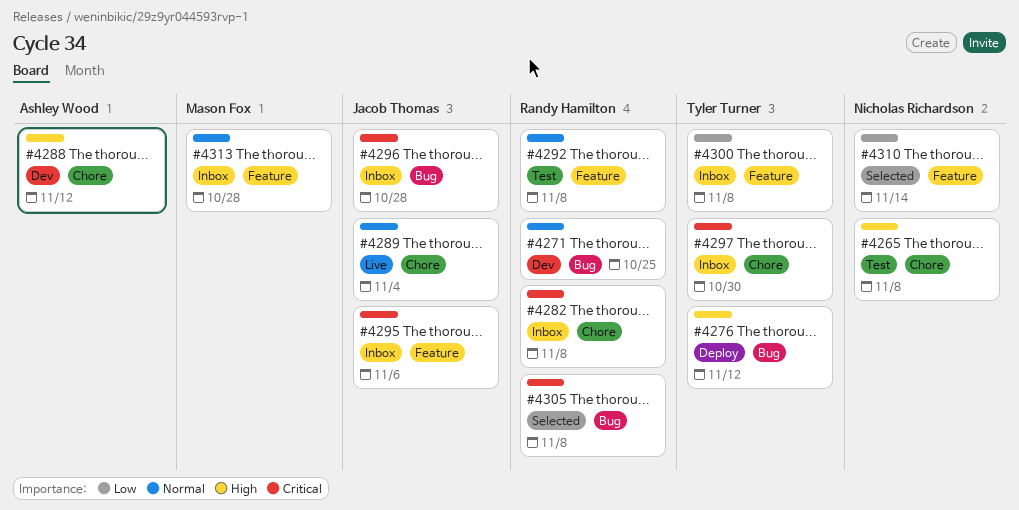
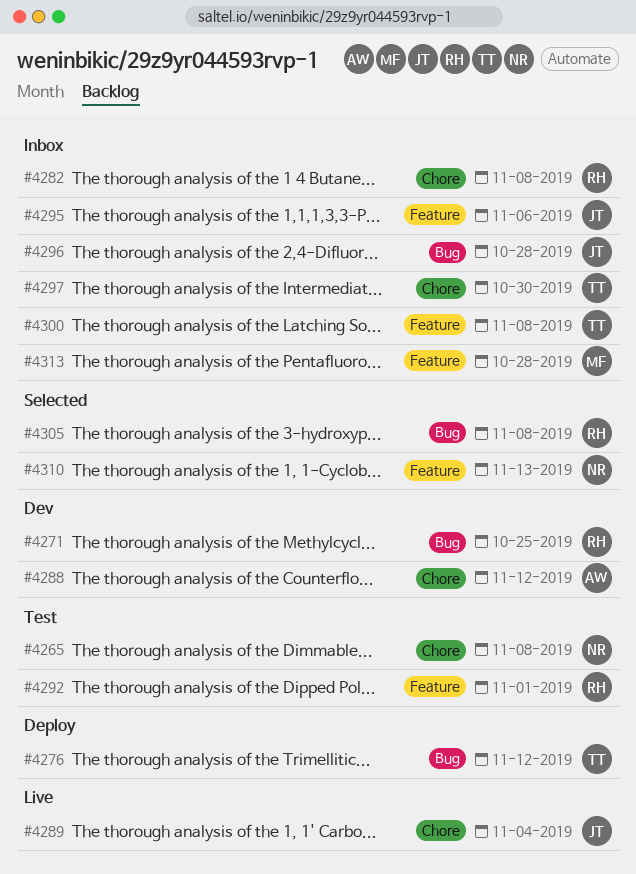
#4292, due: Nov 8 -> Nov 1
#4310, due: Nov 14 -> Nov 13

